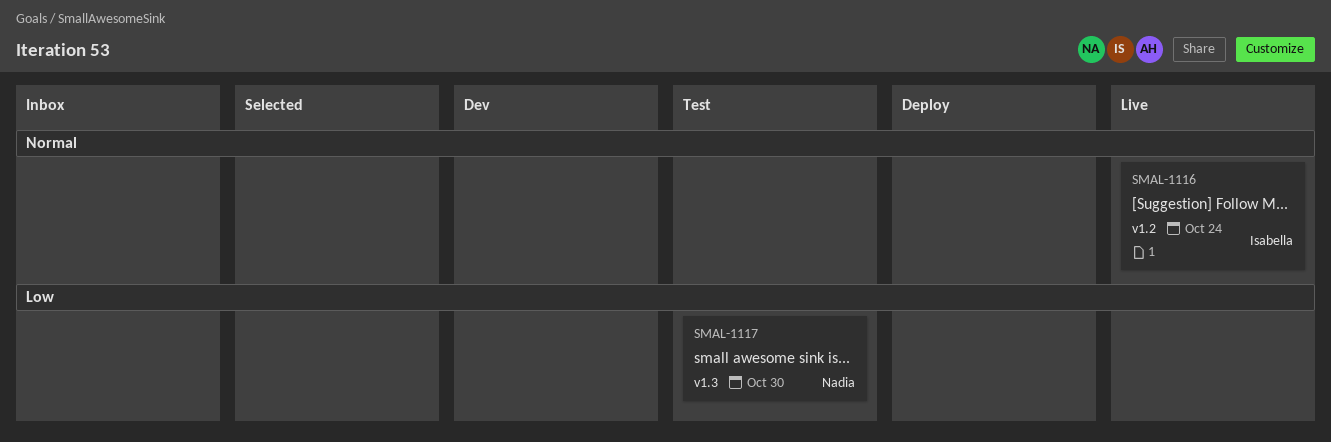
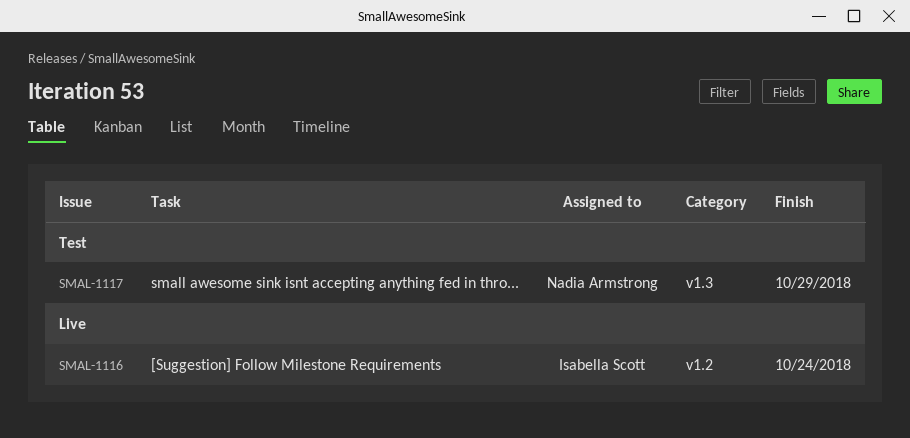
SMAL-1117, due: Oct 30 -> Oct 29

